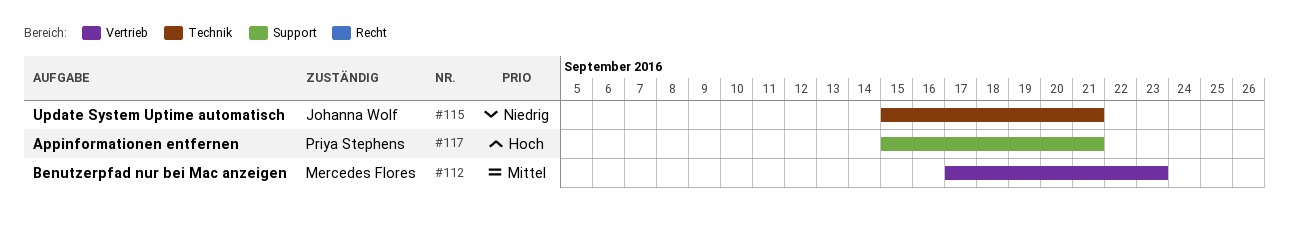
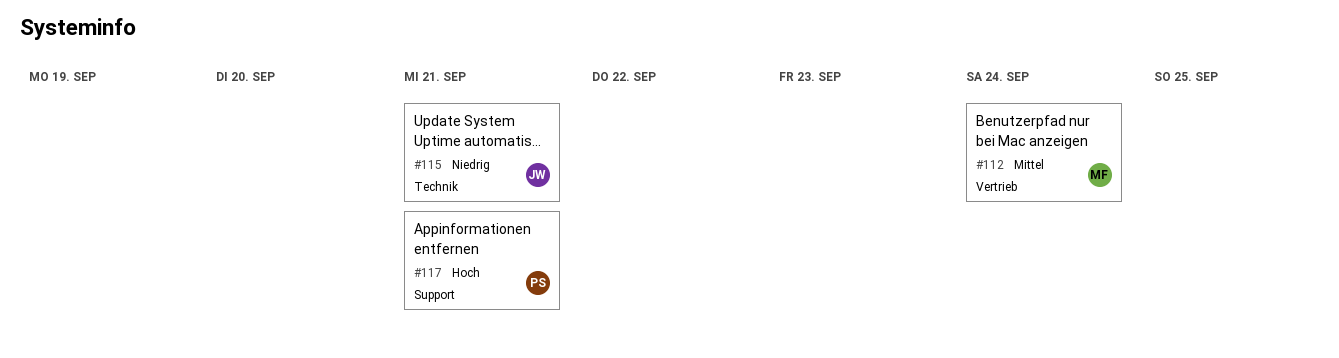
#112, due: Sep 23 -> Sep 24

